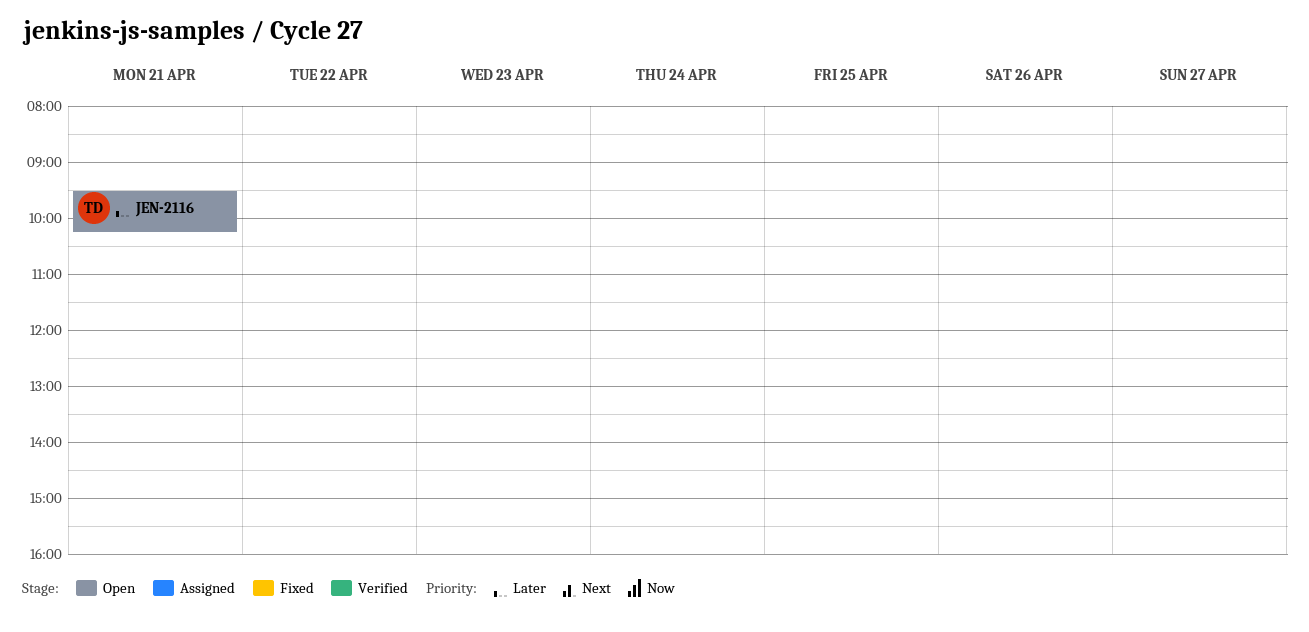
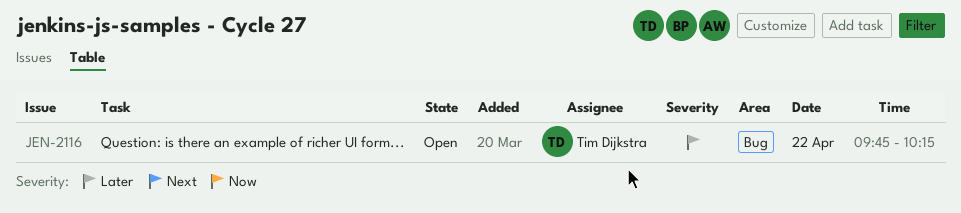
JEN-2116, day: Apr 21 -> Apr 22
JEN-2116, begins: 09:30 -> 09:45

